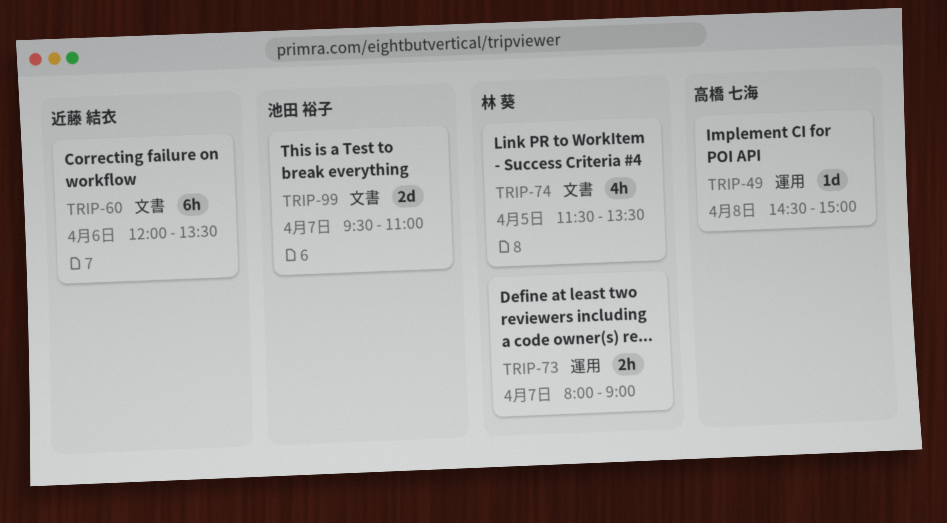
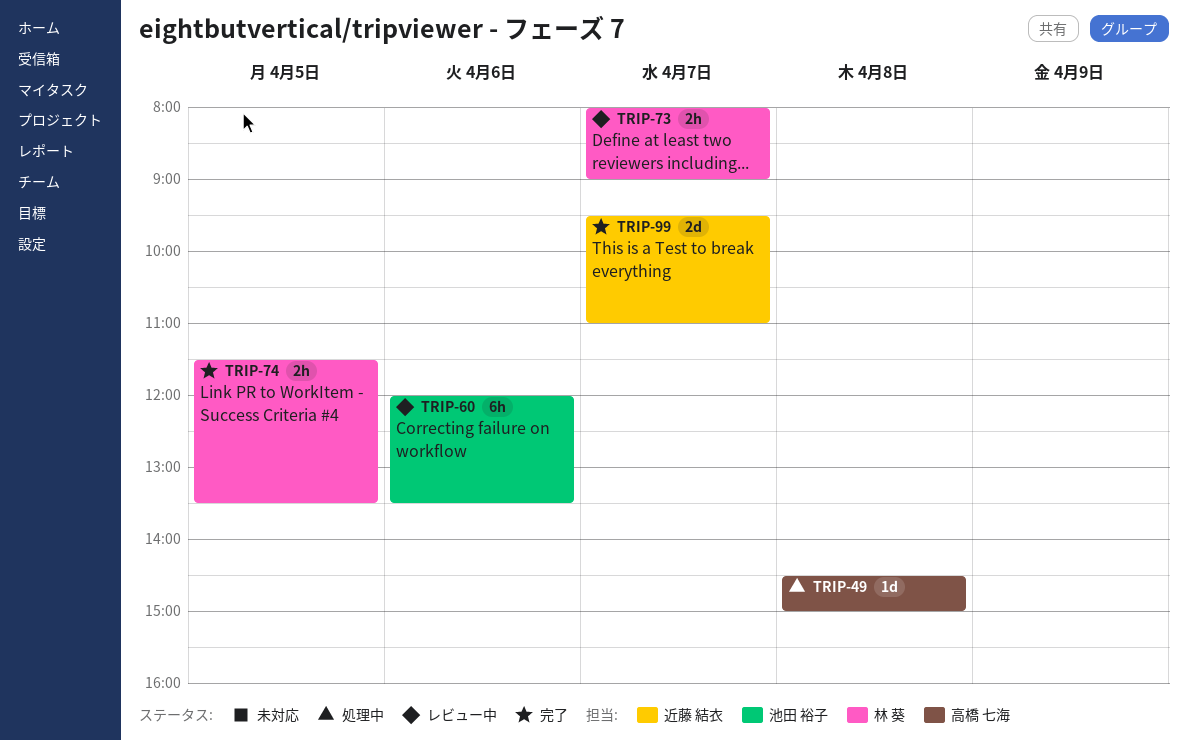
TRIP-60, owner: 近藤 結衣 -> 池田 裕子
TRIP-74, estimate: 4h -> 2h
TRIP-99, owner: 池田 裕子 -> 近藤 結衣

